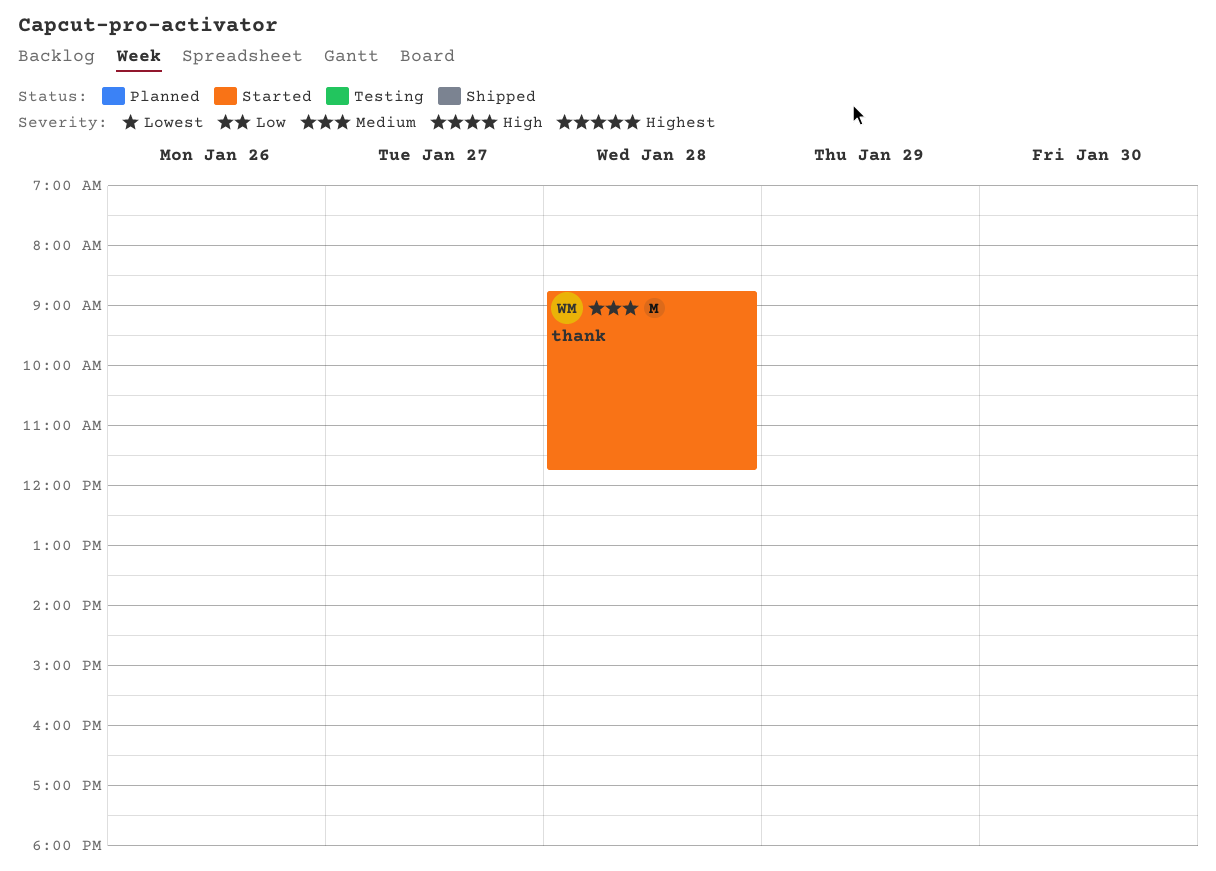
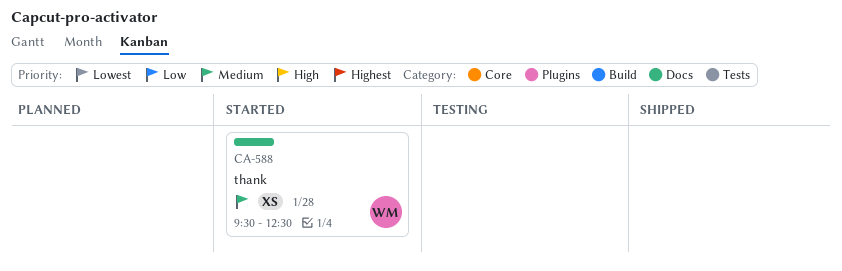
thank, estimate: M -> XS
thank, begins: 08:45 -> 09:30
thank, ends: 11:45 -> 12:30

